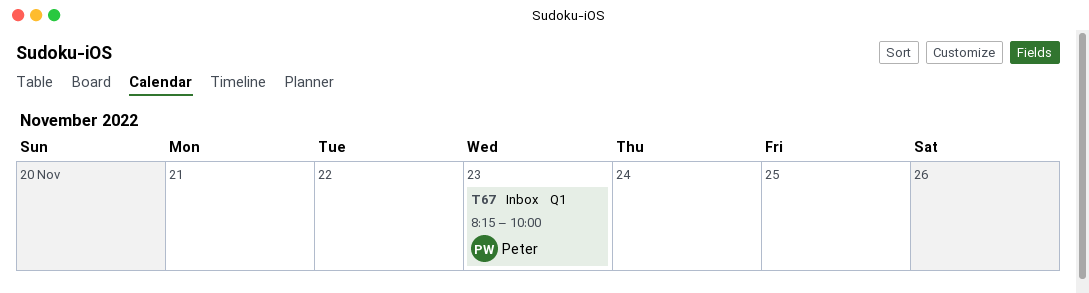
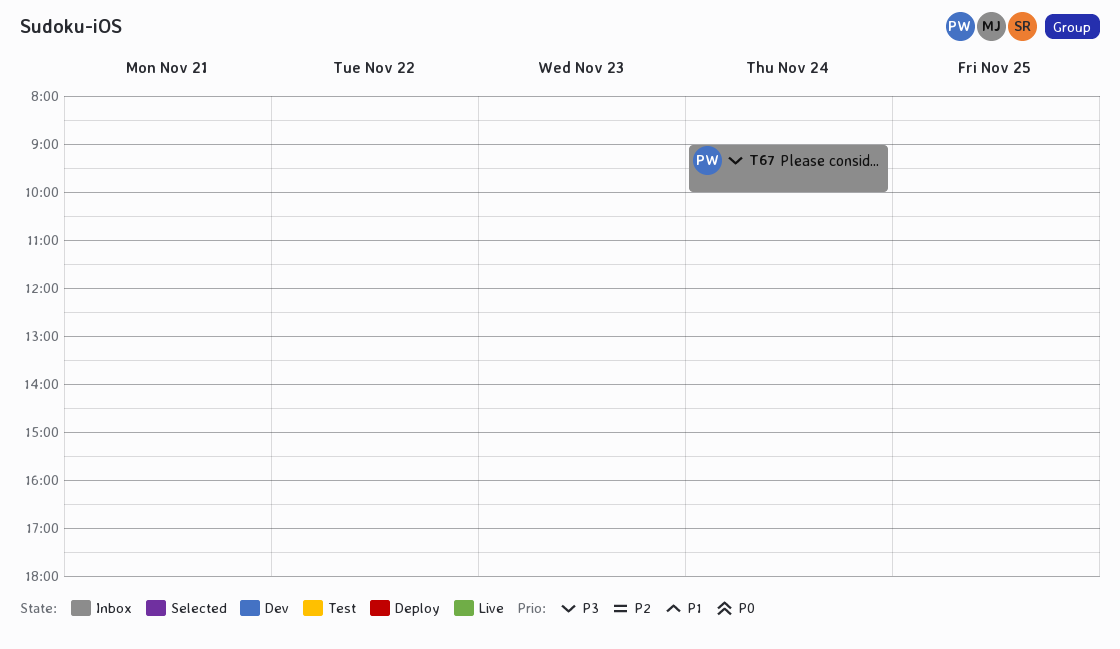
T67, day: Nov 23 -> Nov 24
T67, begins: 08:15 -> 09:00

